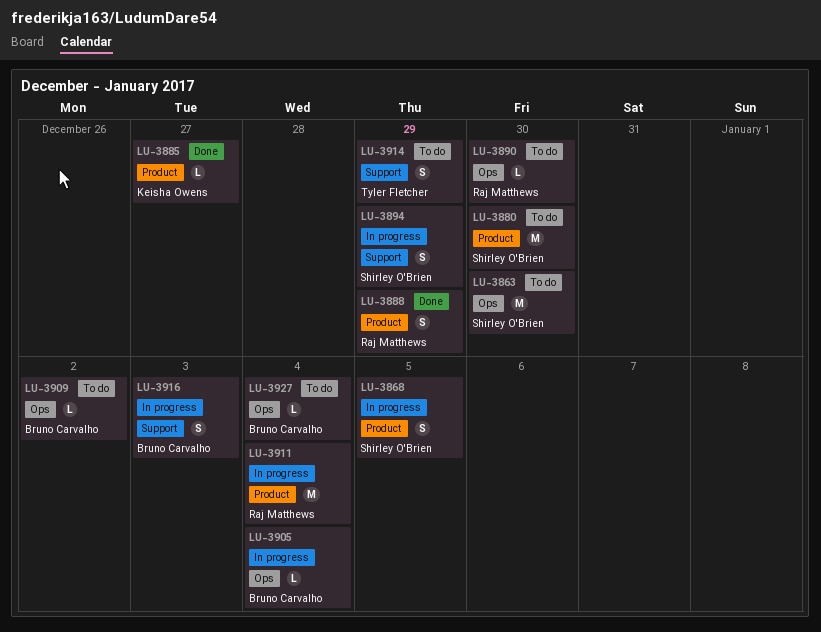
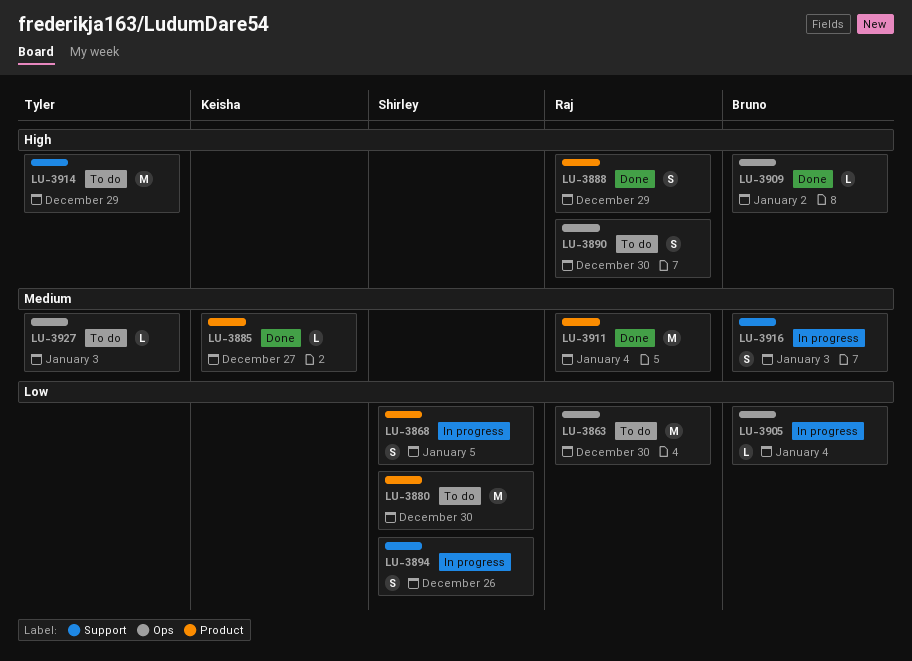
LU-3863, owner: Shirley O'Brien -> Raj Matthews
LU-3890, estimate: L -> S
LU-3894, due: Dec 29 -> Dec 26
LU-3909, status: To do -> Done
LU-3911, status: In progress -> Done
LU-3914, estimate: S -> M
LU-3927, owner: Bruno Carvalho -> Tyler Fletcher
LU-3927, due: Jan 4 -> Jan 3

